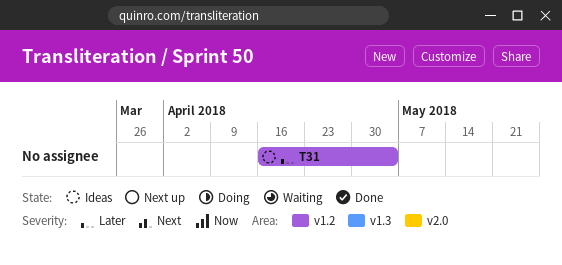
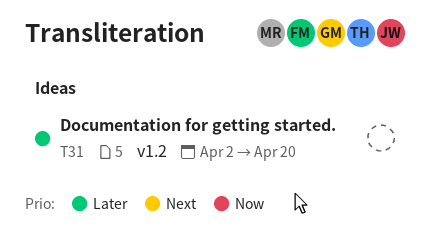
T31, start: Apr 16 -> Apr 2
T31, due: May 4 -> Apr 20

